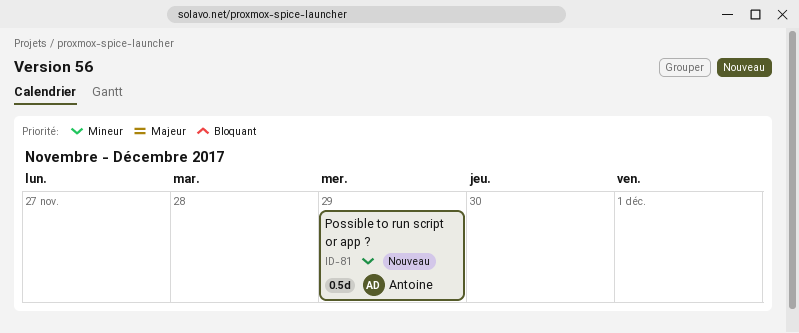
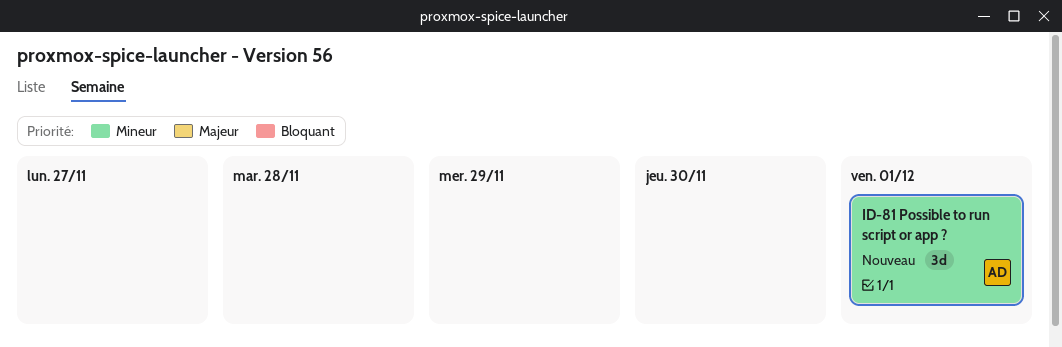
ID-81, estimate: 0.5d -> 3d
ID-81, due: Nov 29 -> Dec 1

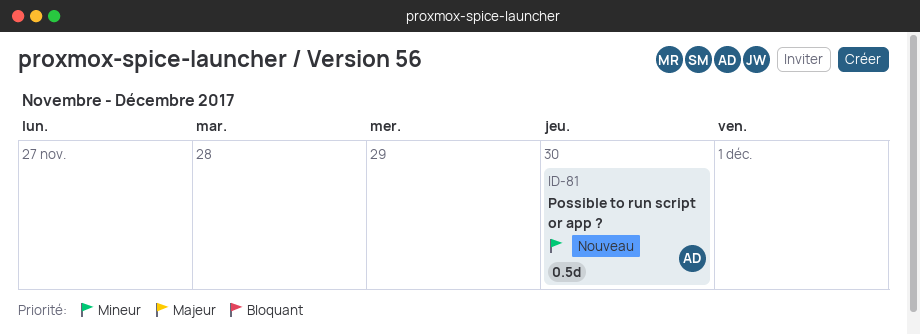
ID-81, estimate: 3d -> 0.5d
ID-81, due: Dec 1 -> Nov 30

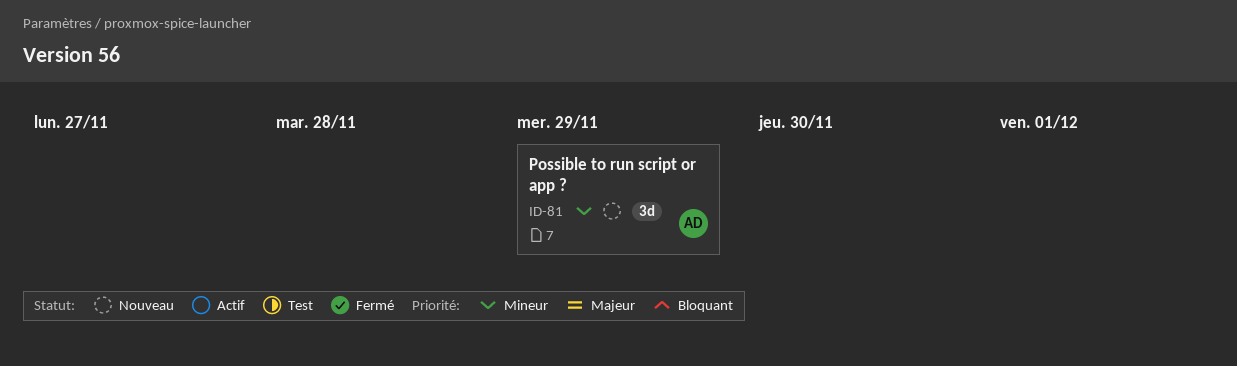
ID-81, estimate: 0.5d -> 3d
ID-81, due: Nov 30 -> Nov 29

